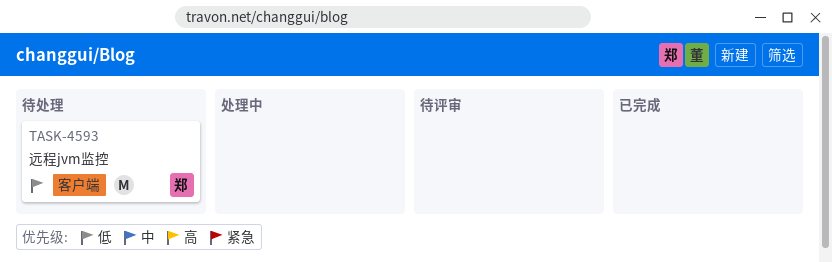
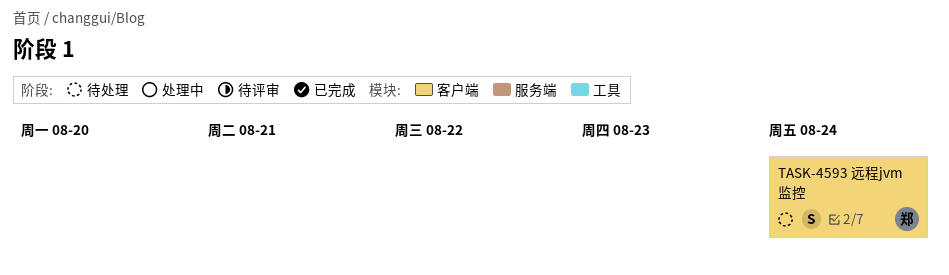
TASK-4593, estimate: M -> S

